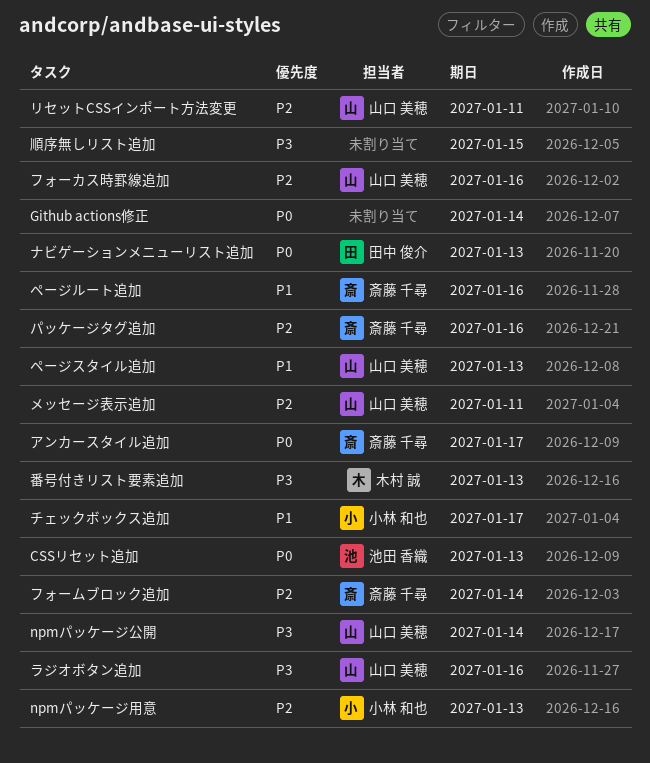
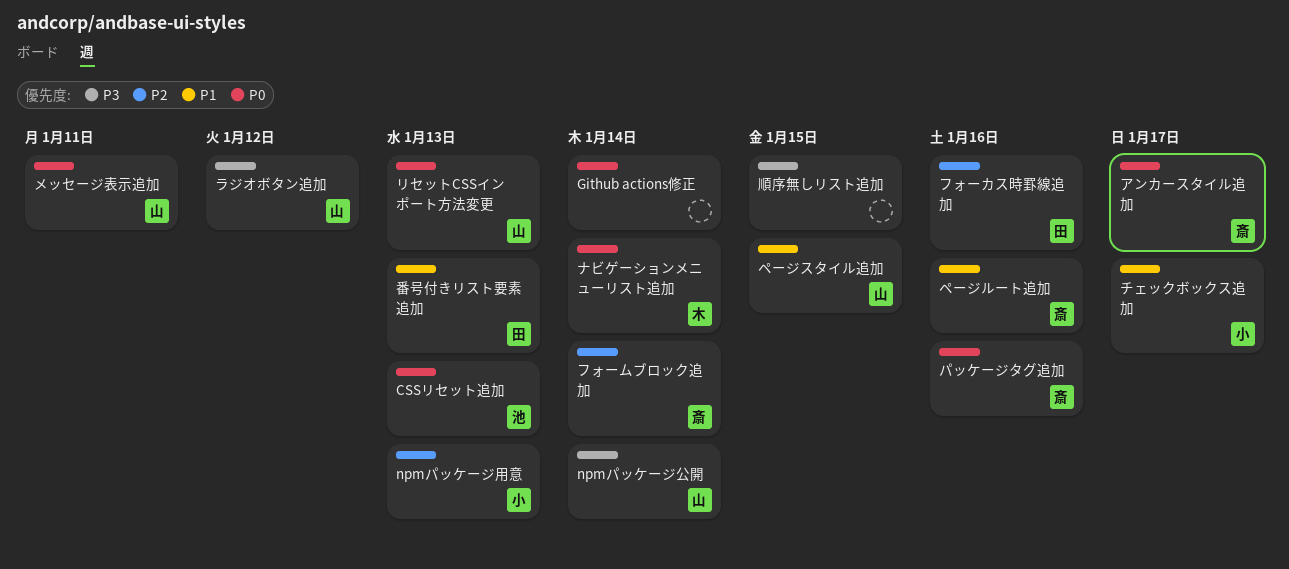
ナビゲーションメニューリスト追加, owner: 田中 俊介 -> 木村 誠
ナビゲーションメニューリスト追加, due: Jan 13 -> Jan 14
パッケージタグ追加, priority: P2 -> P0
フォーカス時罫線追加, owner: 山口 美穂 -> 田中 俊介
ページスタイル追加, due: Jan 13 -> Jan 15
メッセージ表示追加, priority: P2 -> P0
ラジオボタン追加, due: Jan 16 -> Jan 12
リセットCSSインポート方法変更, priority: P2 -> P0
リセットCSSインポート方法変更, due: Jan 11 -> Jan 13
番号付きリスト要素追加, owner: 木村 誠 -> 田中 俊介
番号付きリスト要素追加, priority: P3 -> P1

